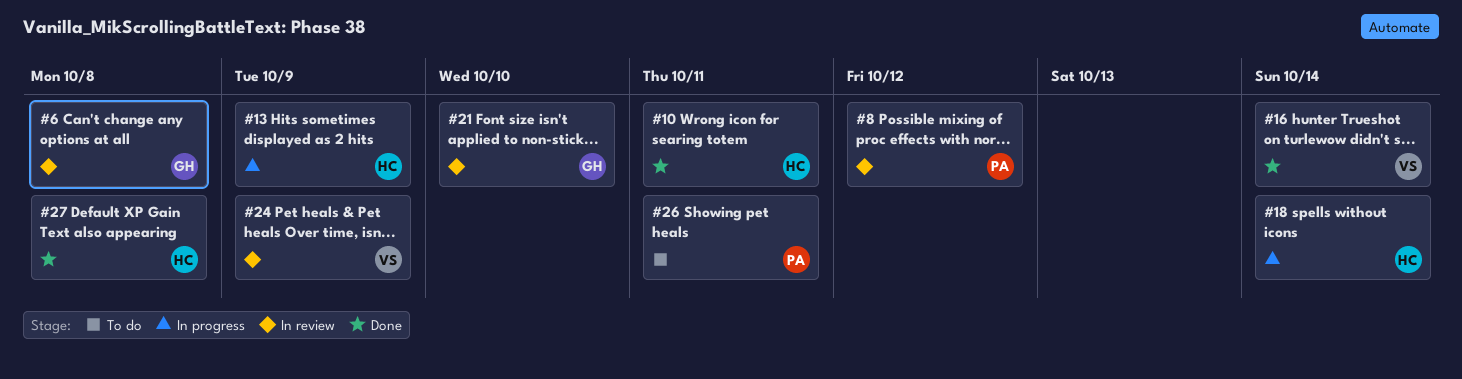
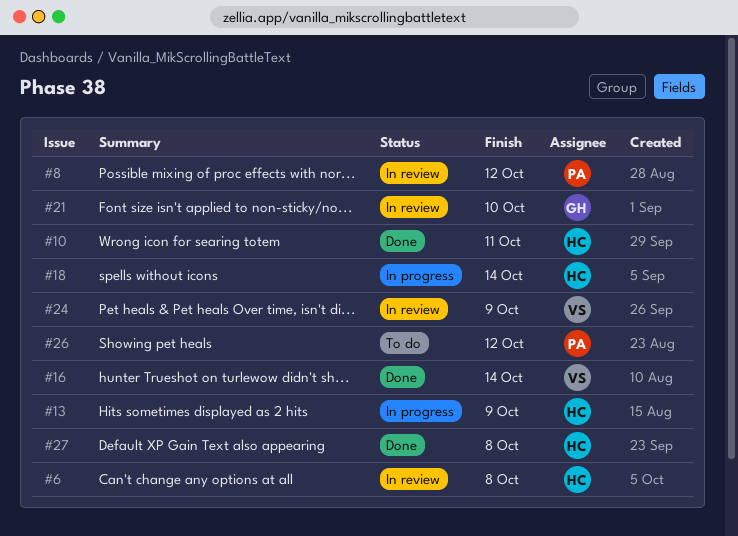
#6, owner: GH -> HC
#26, due: Oct 11 -> Oct 12

